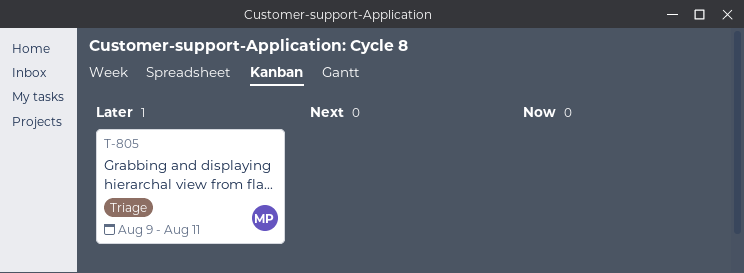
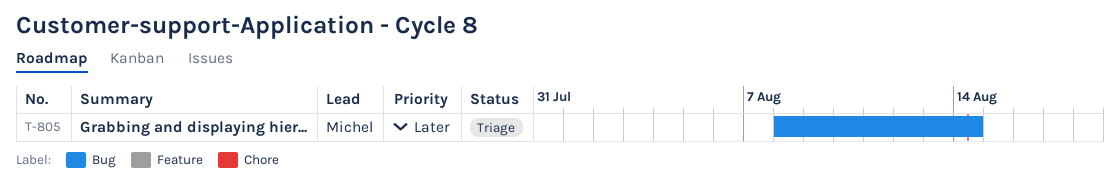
T-805, start: Aug 9 -> Aug 8
T-805, due: Aug 11 -> Aug 14

